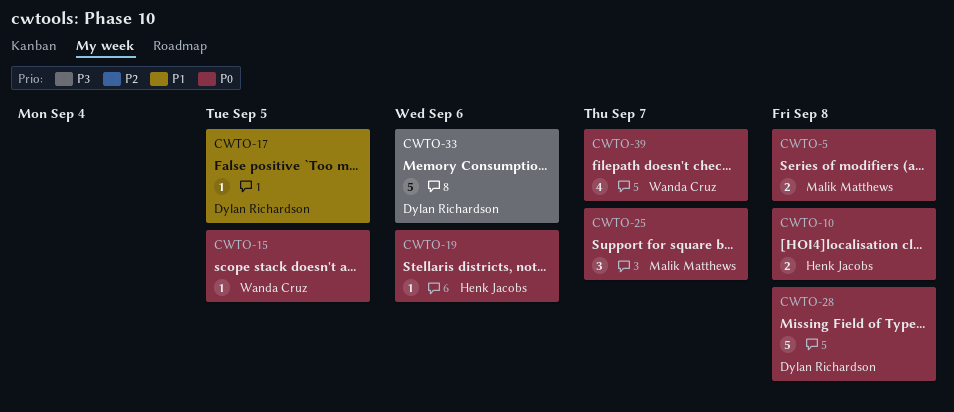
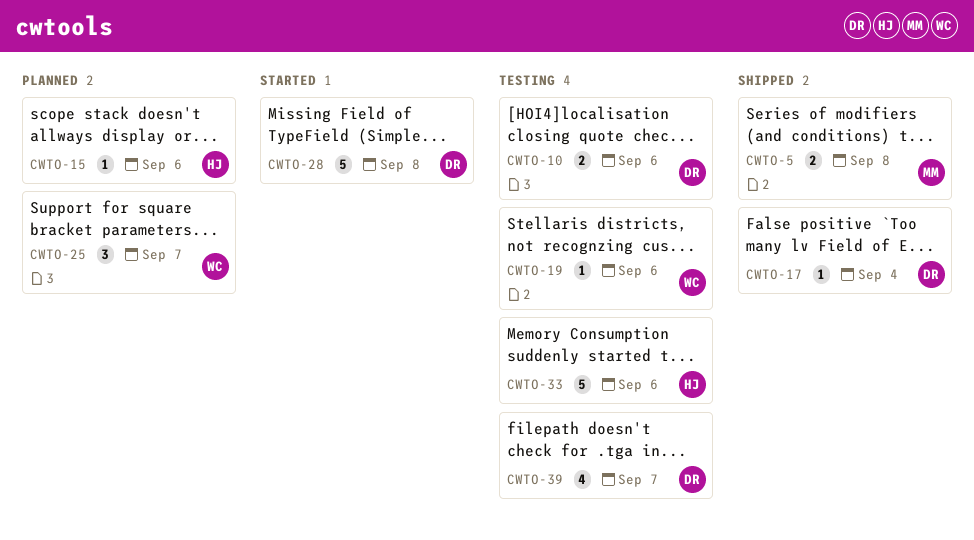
CWTO-10, owner: Henk Jacobs -> Dylan Richardson
CWTO-10, due: Sep 8 -> Sep 6
CWTO-15, owner: Wanda Cruz -> Henk Jacobs
CWTO-15, due: Sep 5 -> Sep 6
CWTO-17, due: Sep 5 -> Sep 4
CWTO-19, owner: Henk Jacobs -> Wanda Cruz
CWTO-25, owner: Malik Matthews -> Wanda Cruz
CWTO-33, owner: Dylan Richardson -> Henk Jacobs
CWTO-39, owner: Wanda Cruz -> Dylan Richardson

